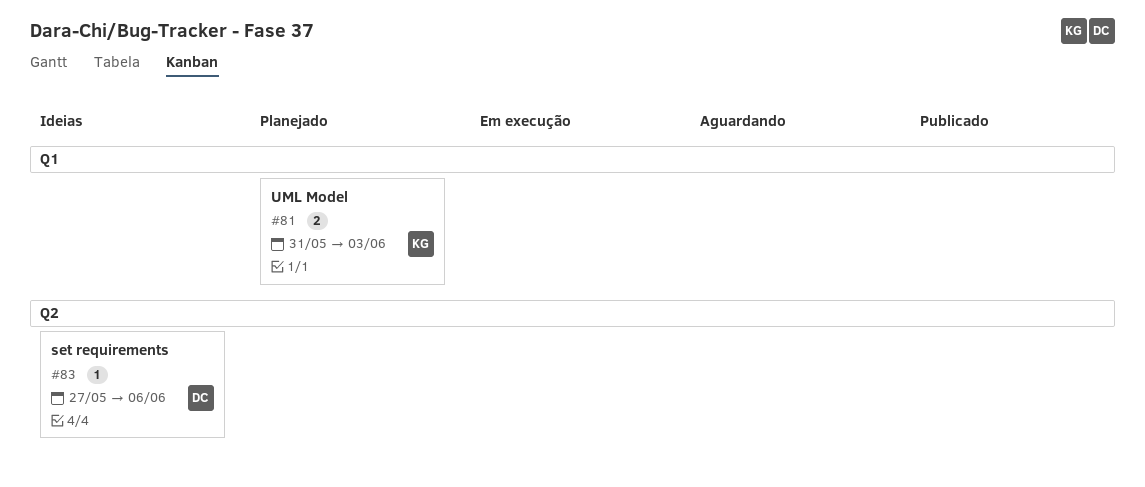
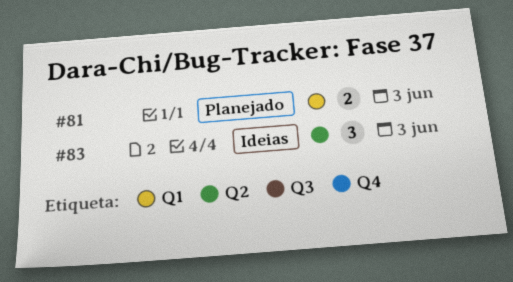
#83, estimate: 1 -> 3
#83, due: Jun 6 -> Jun 3

